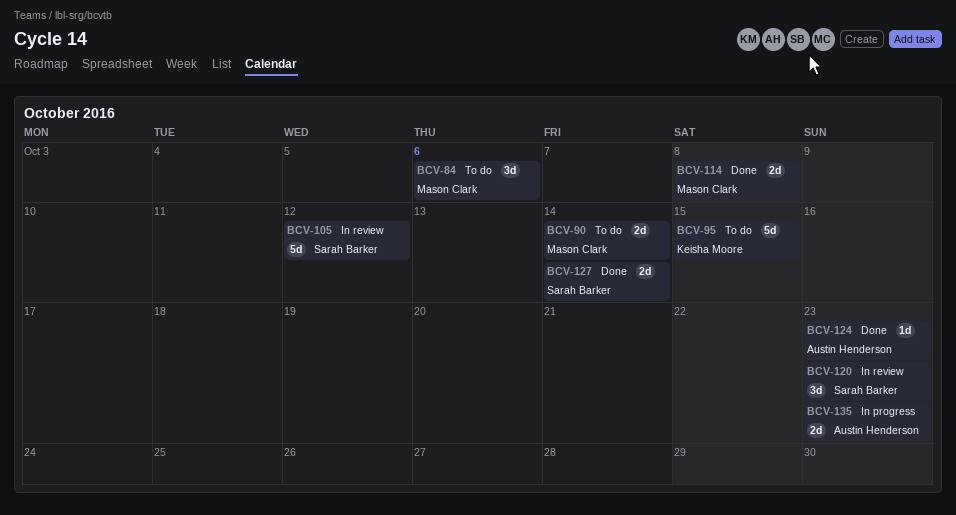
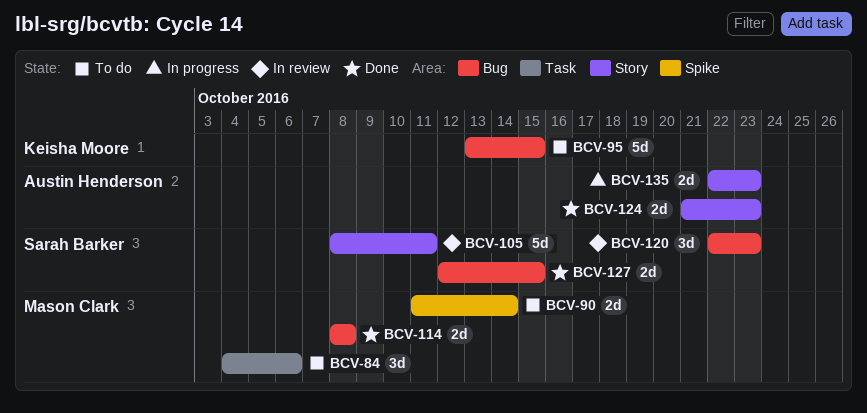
BCV-105, due: Oct 12 -> Oct 11
BCV-124, estimate: 1d -> 2d
BCV-127, due: Oct 14 -> Oct 15

